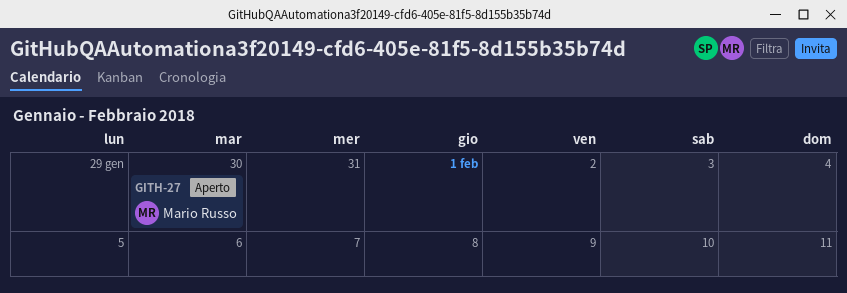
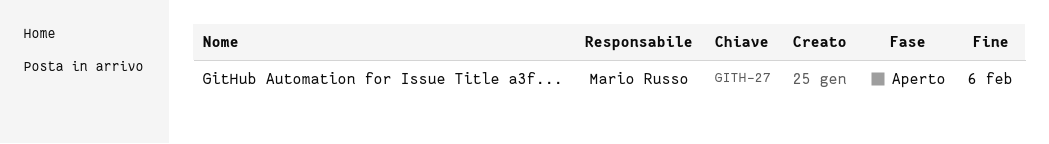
GITH-27, due: Jan 30 -> Feb 6

